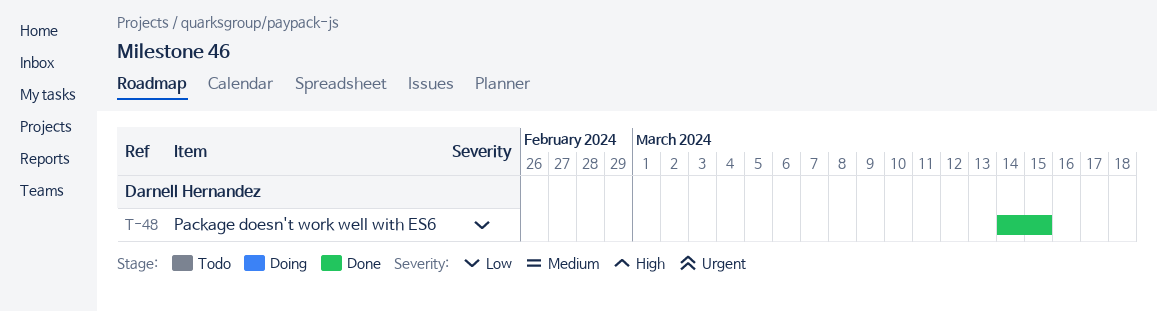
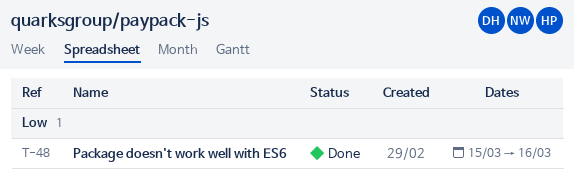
T-48, start: Mar 14 -> Mar 15
T-48, due: Mar 15 -> Mar 16

